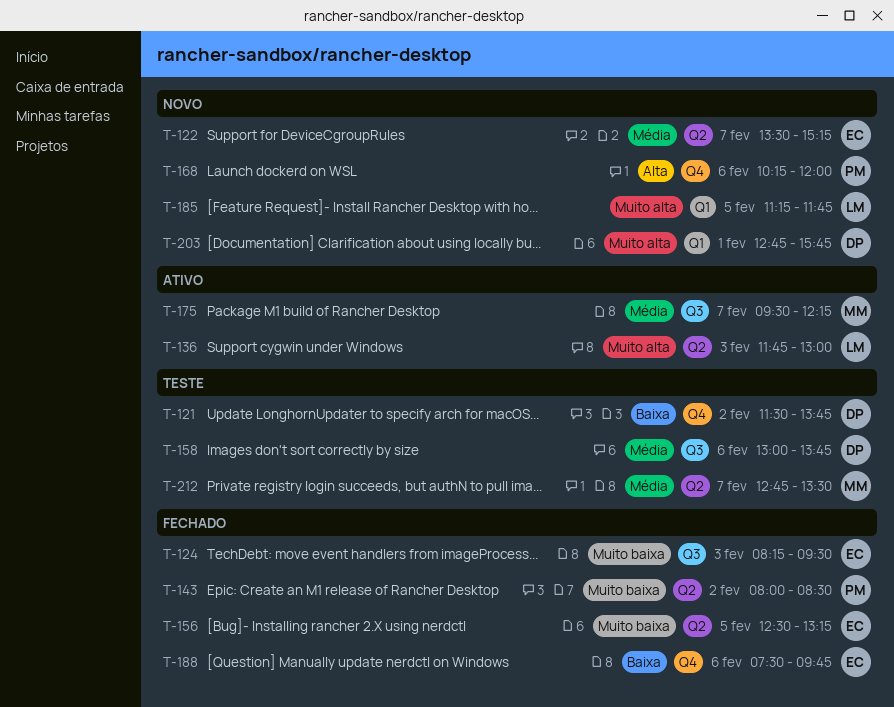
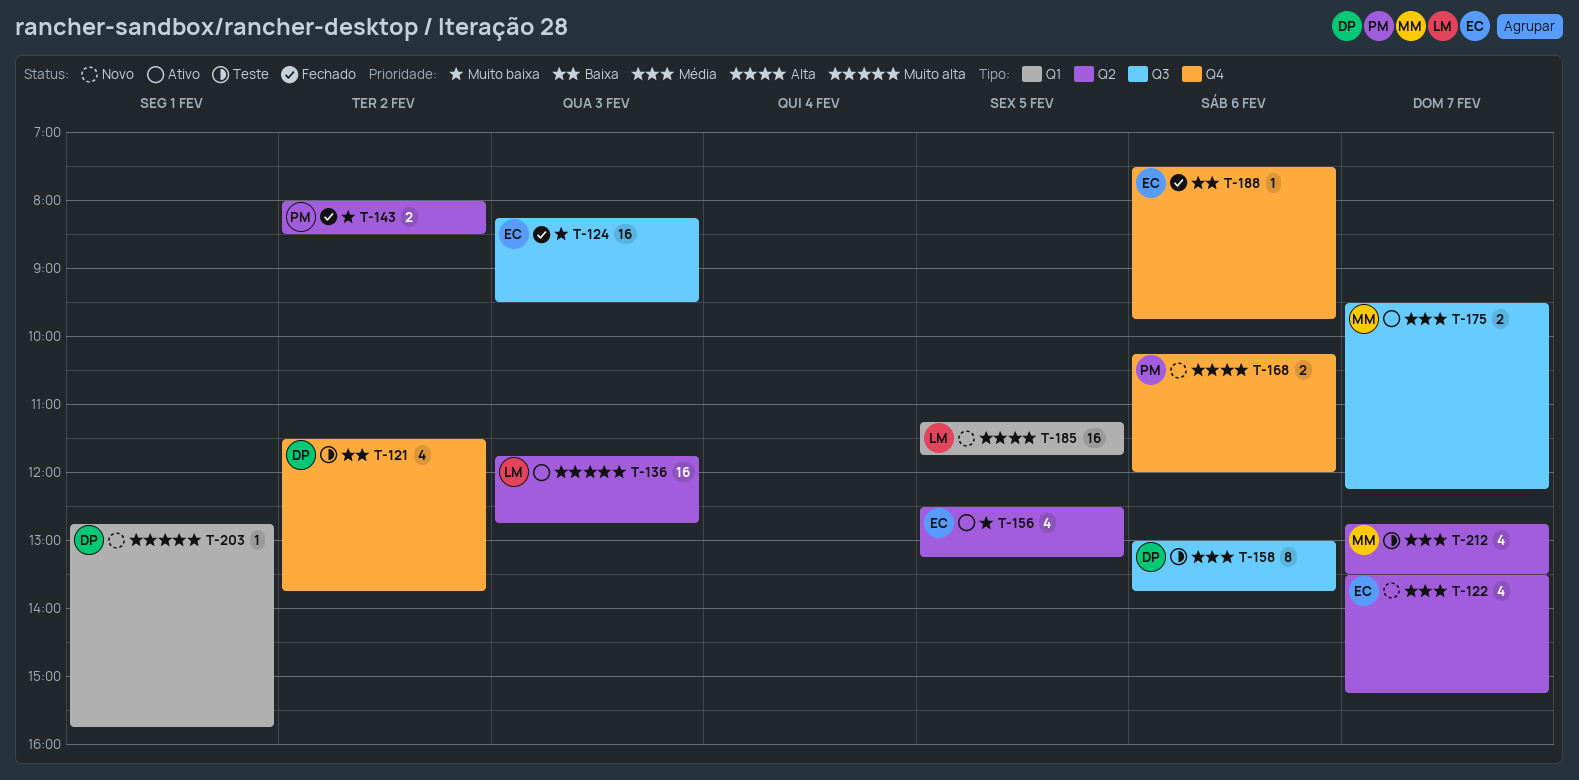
T-136, ends: 13:00 -> 12:45
T-156, status: Fechado -> Ativo
T-185, priority: Muito alta -> Alta

